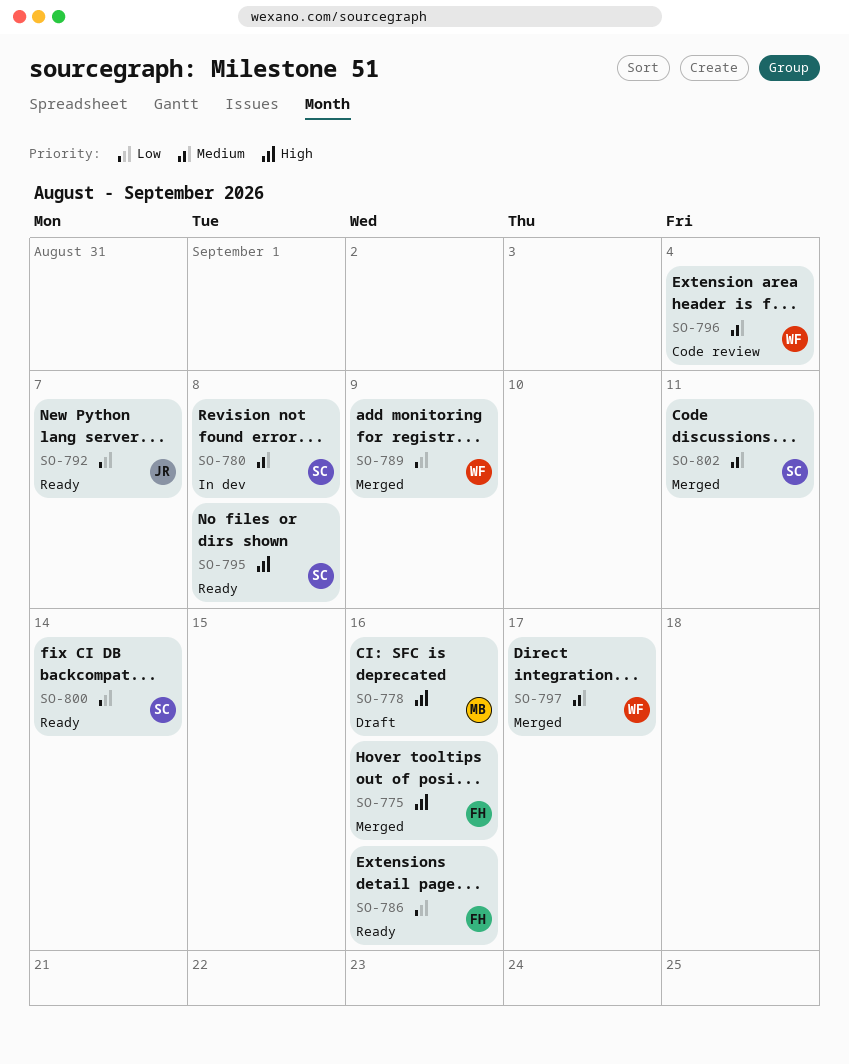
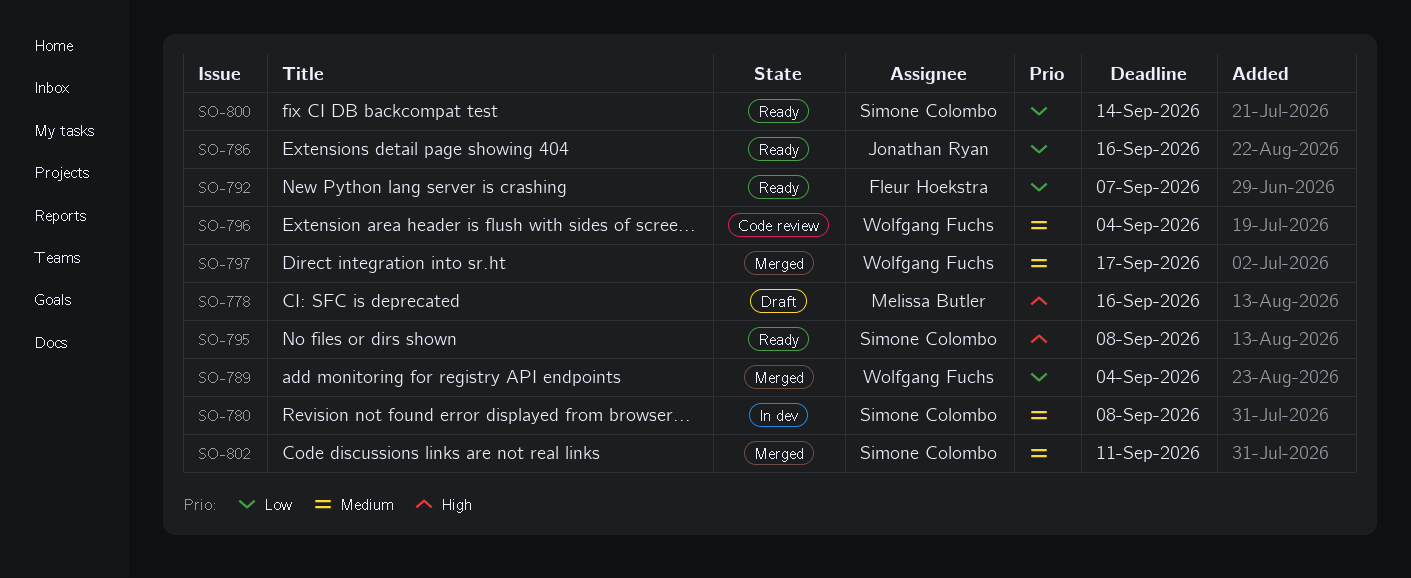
SO-775: present -> none
SO-786, owner: Fleur Hoekstra -> Jonathan Ryan
SO-789, due: Sep 9 -> Sep 4
SO-792, owner: Jonathan Ryan -> Fleur Hoekstra

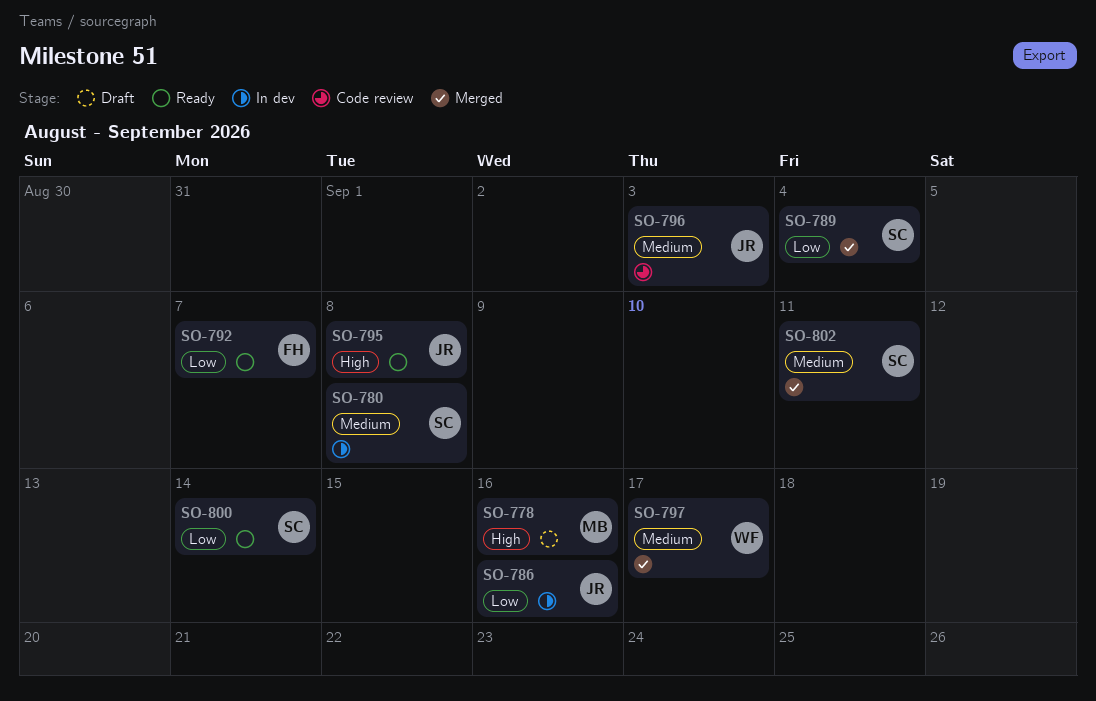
SO-786, status: Ready -> In dev
SO-789, owner: Wolfgang Fuchs -> Simone Colombo
SO-795, owner: Simone Colombo -> Jonathan Ryan
SO-796, owner: Wolfgang Fuchs -> Jonathan Ryan
SO-796, due: Sep 4 -> Sep 3

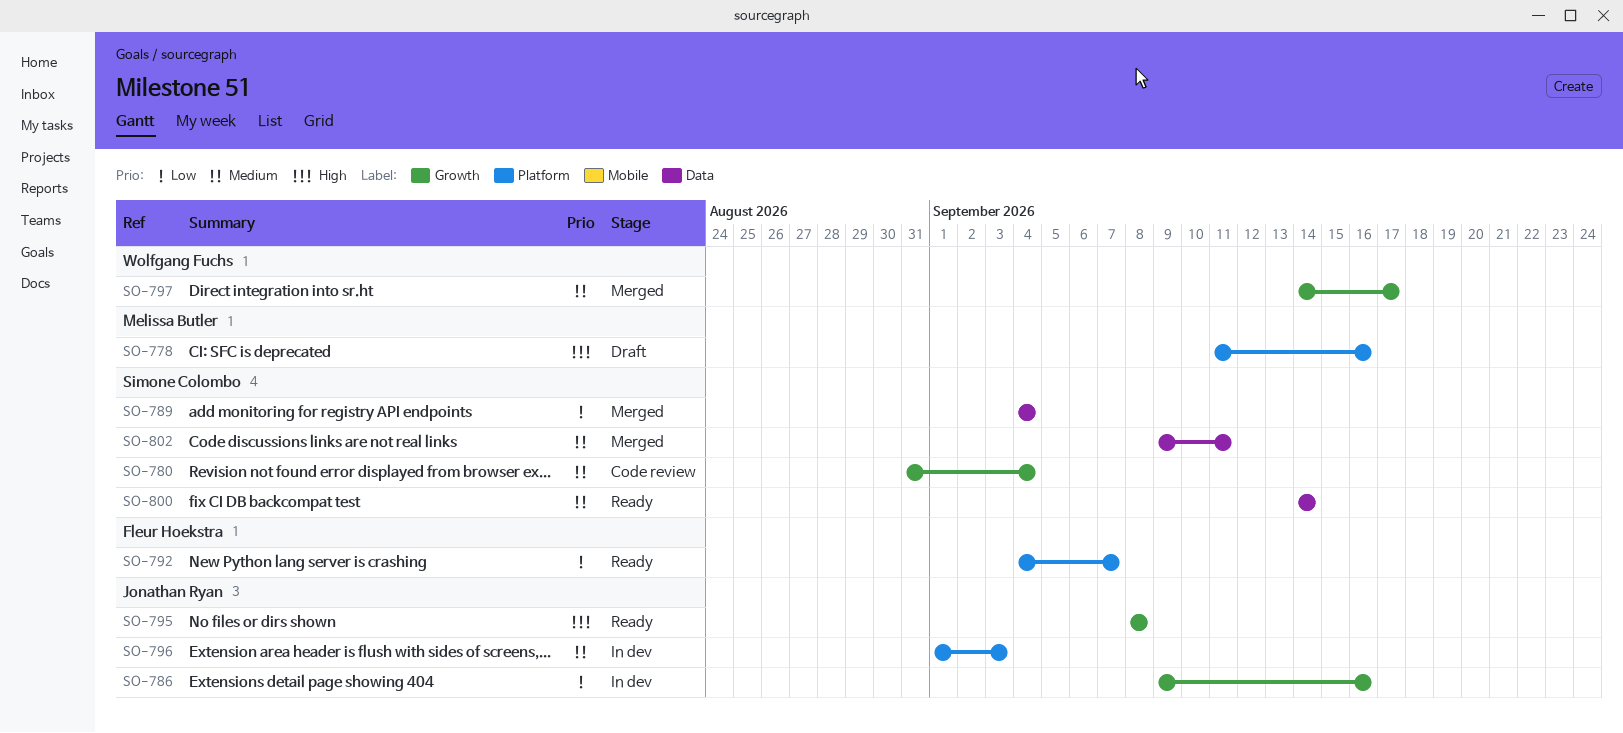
SO-780, status: In dev -> Code review
SO-780, due: Sep 8 -> Sep 4
SO-796, status: Code review -> In dev
SO-800, priority: Low -> Medium

